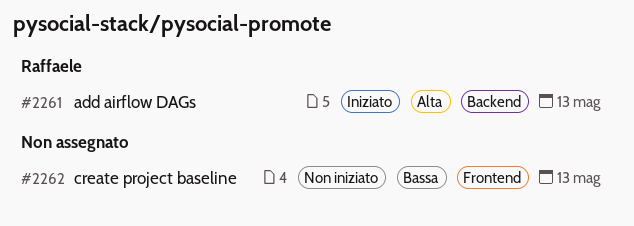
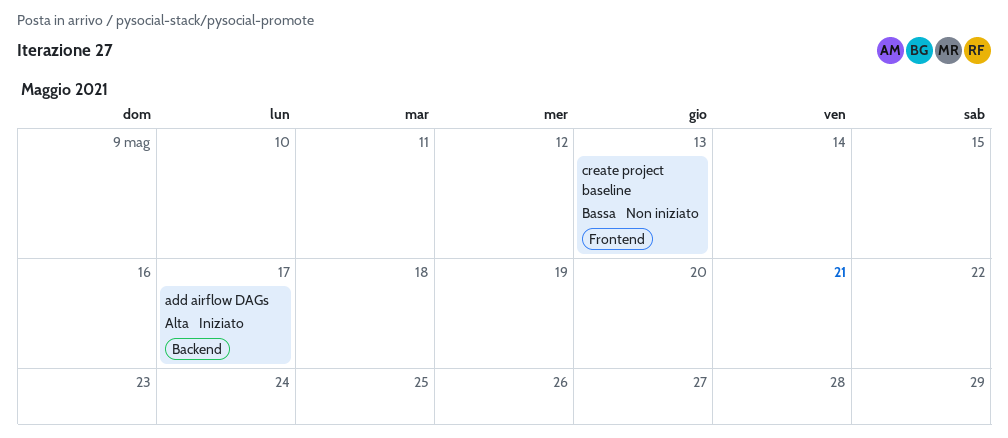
add airflow DAGs, due: May 13 -> May 17

